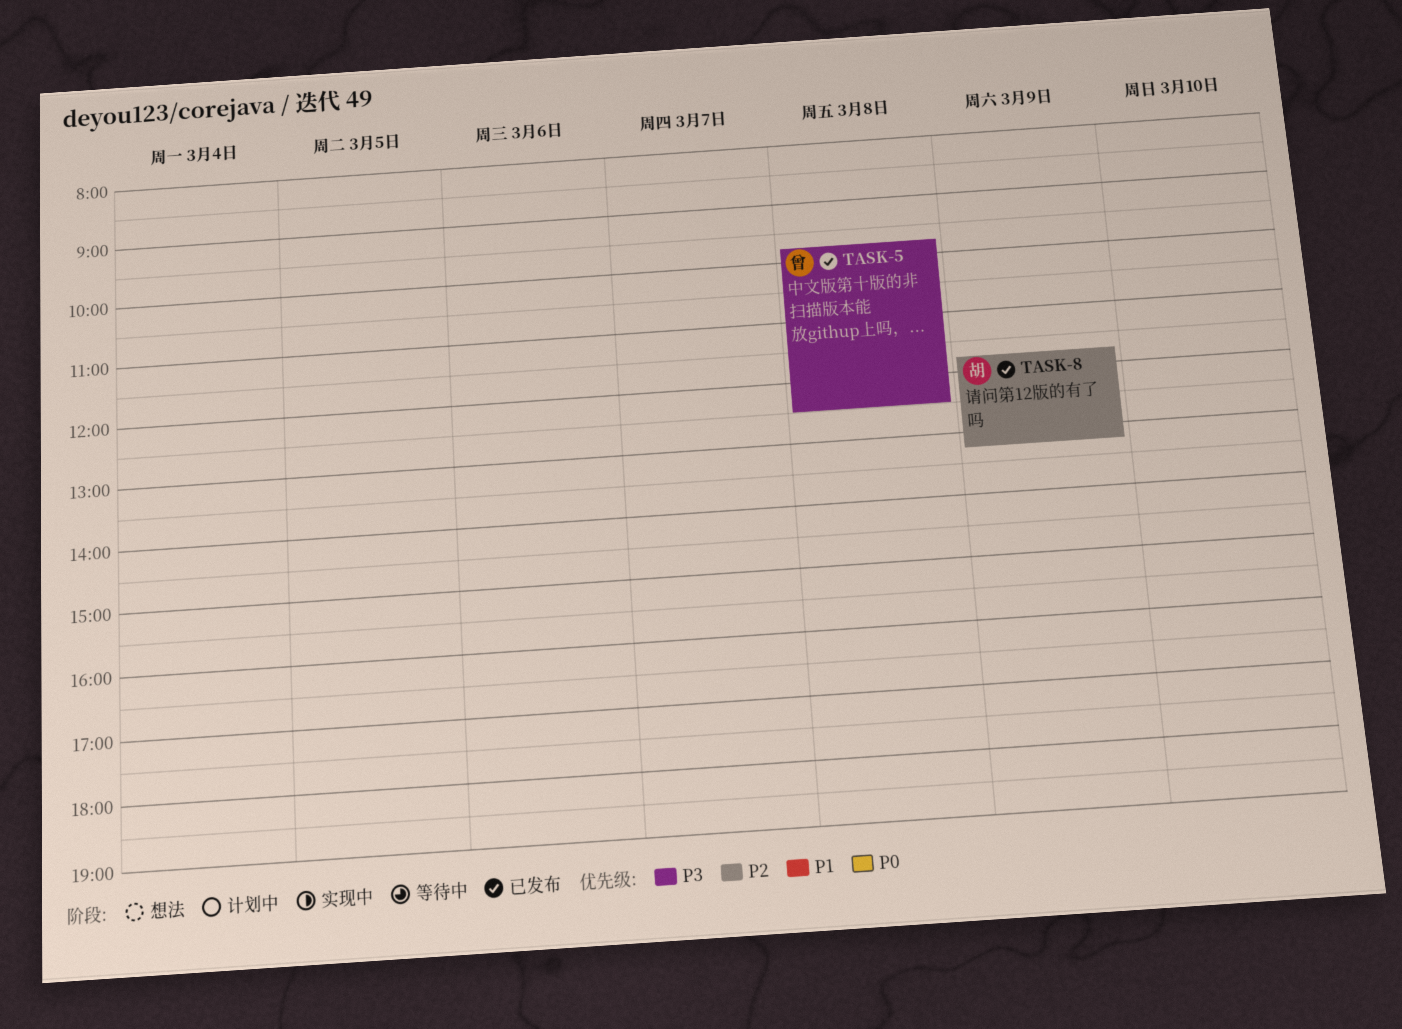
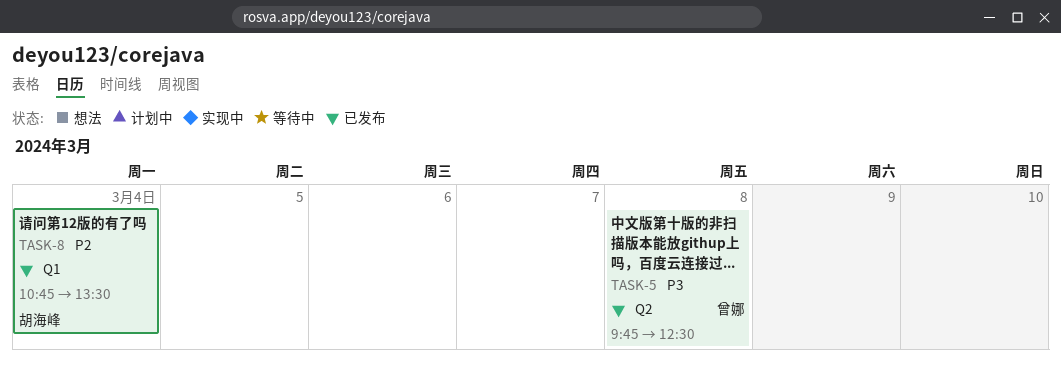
TASK-8, day: Mar 9 -> Mar 4
TASK-8, begins: 11:45 -> 10:45
TASK-8, ends: 13:15 -> 13:30

